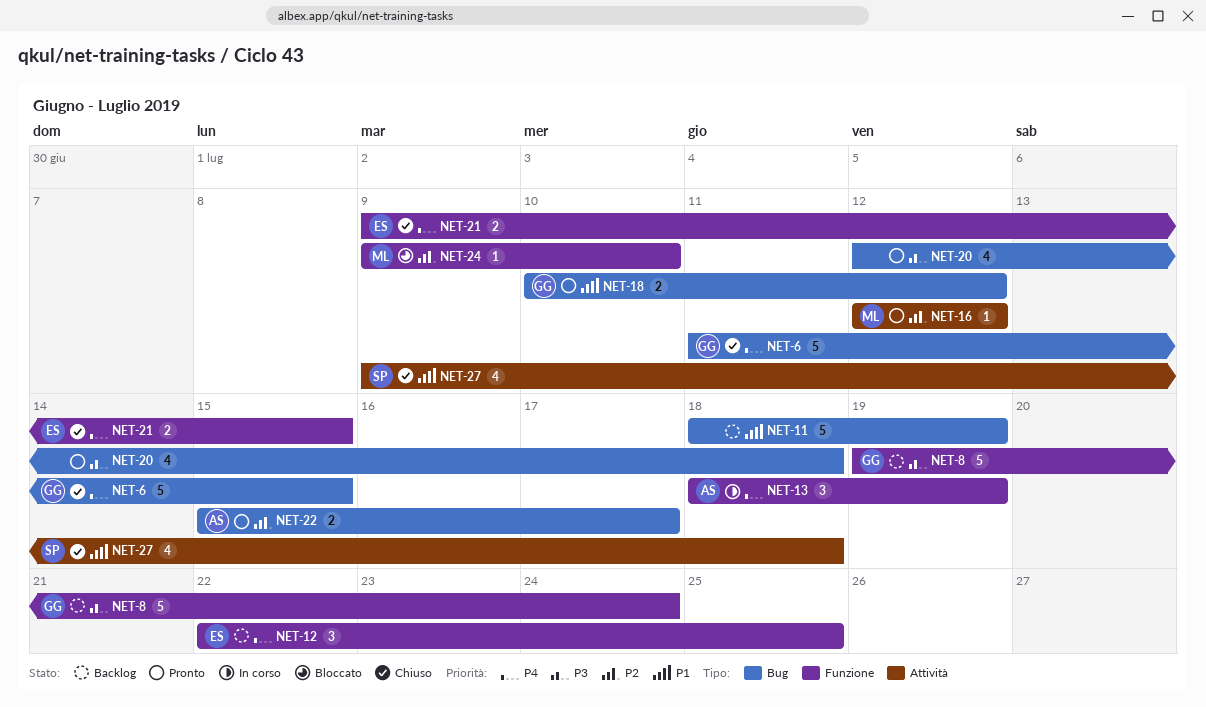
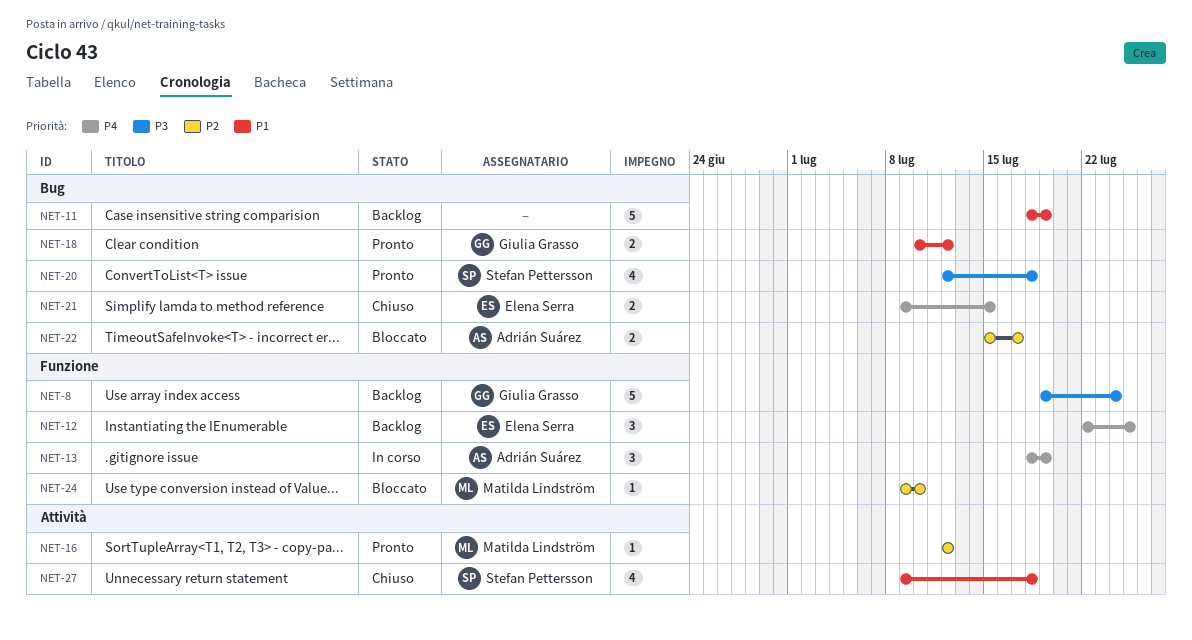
NET-6: present -> none
NET-20, owner: none -> Stefan Pettersson
NET-21, label: Funzione -> Bug
NET-22, status: Pronto -> Bloccato

